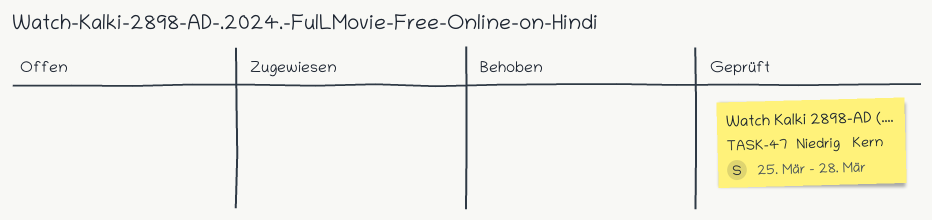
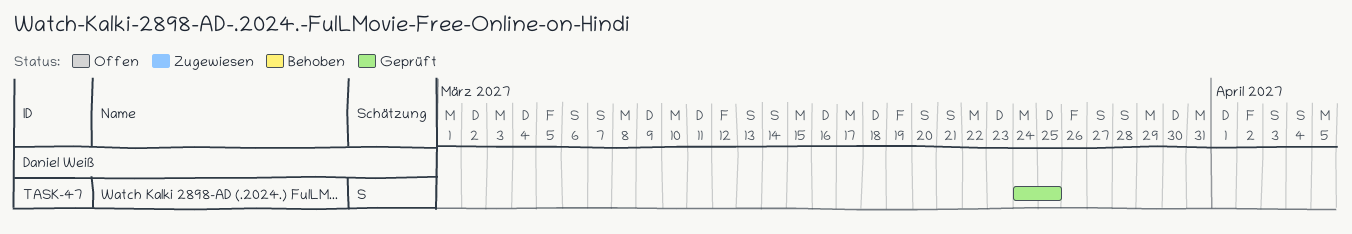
TASK-47, start: Mar 25 -> Mar 24
TASK-47, due: Mar 28 -> Mar 25

